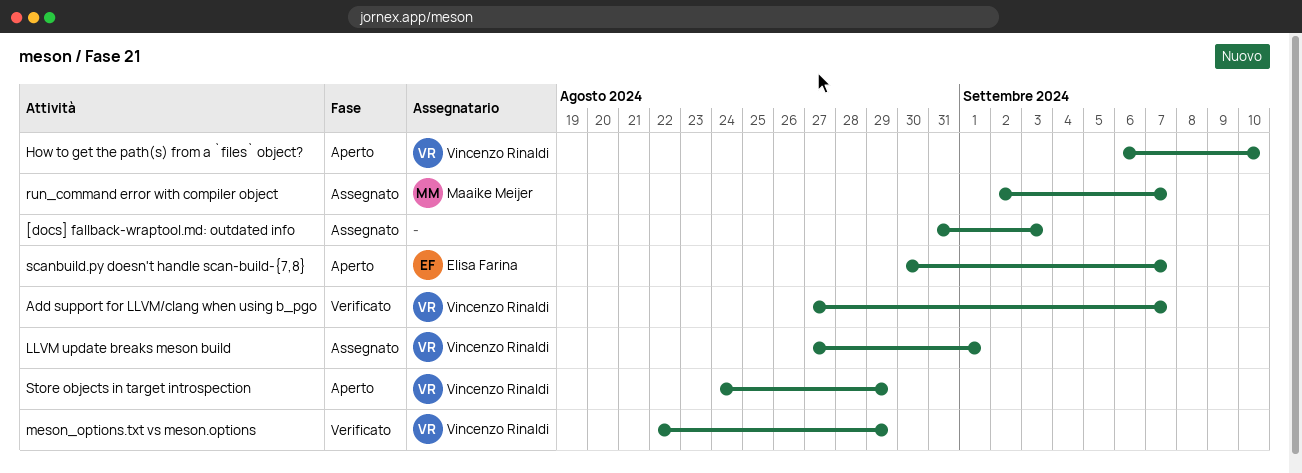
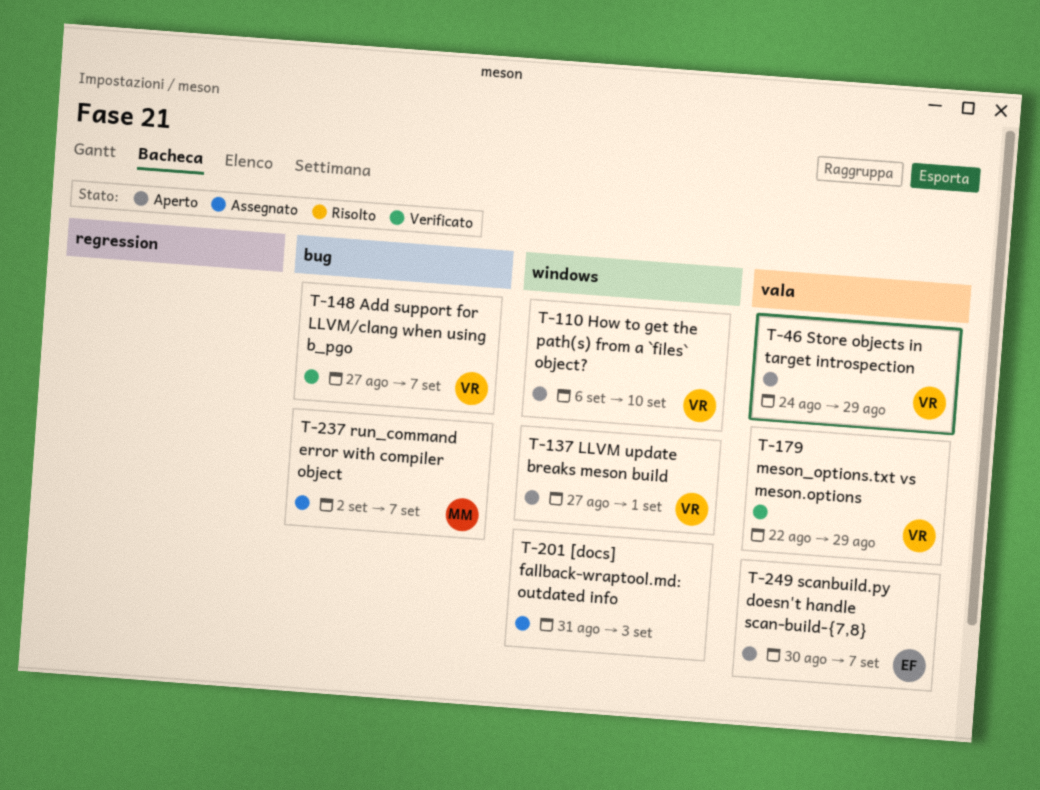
LLVM update breaks meson build, status: Assegnato -> Aperto

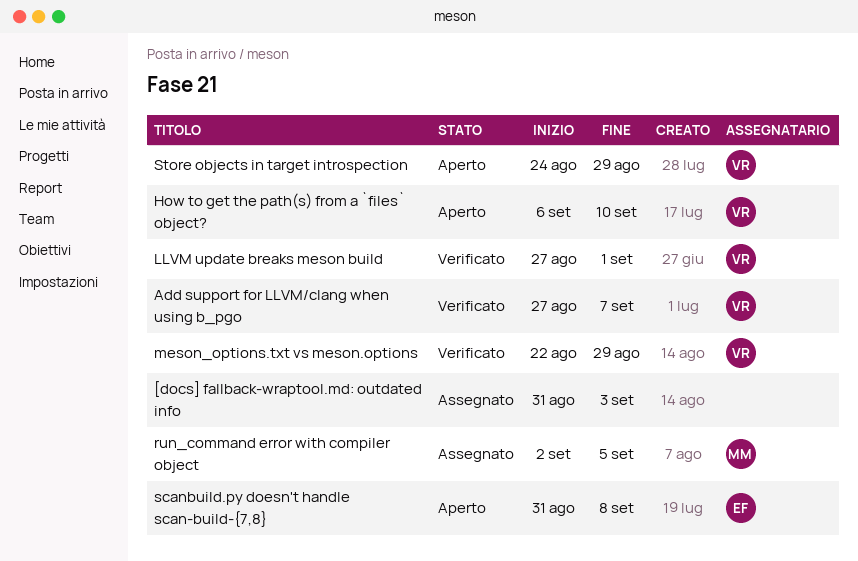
LLVM update breaks meson build, status: Aperto -> Verificato
run_command error with compiler object, due: Sep 7 -> Sep 5
scanbuild.py doesn't handle scan-build-{7,8}, start: Aug 30 -> Aug 31
scanbuild.py doesn't handle scan-build-{7,8}, due: Sep 7 -> Sep 8

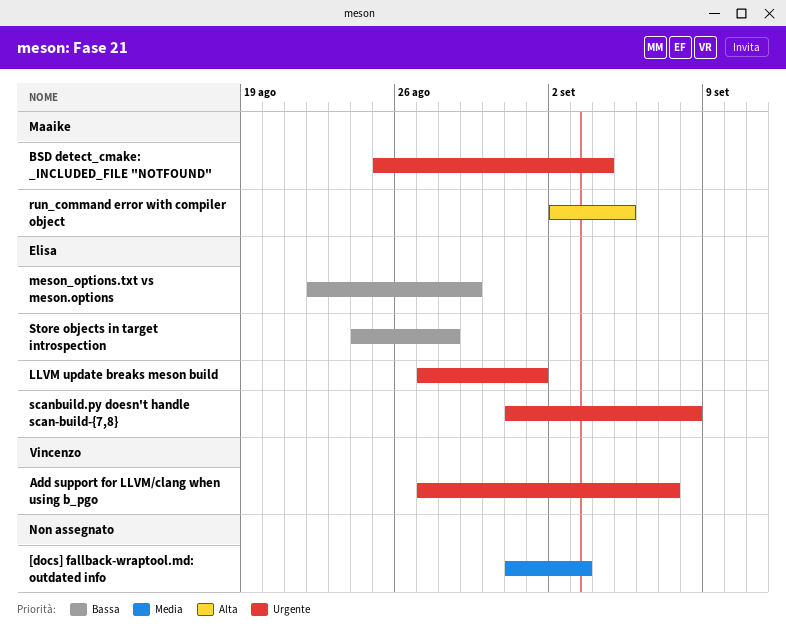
BSD detect_cmake: _INCLUDED_FILE "NOTFOUND": none -> present
How to get the path(s) from a `files` object?: present -> none
LLVM update breaks meson build, owner: Vincenzo -> Elisa
meson_options.txt vs meson.options, owner: Vincenzo -> Elisa
Store objects in target introspection, owner: Vincenzo -> Elisa
Store objects in target introspection, due: Aug 29 -> Aug 28

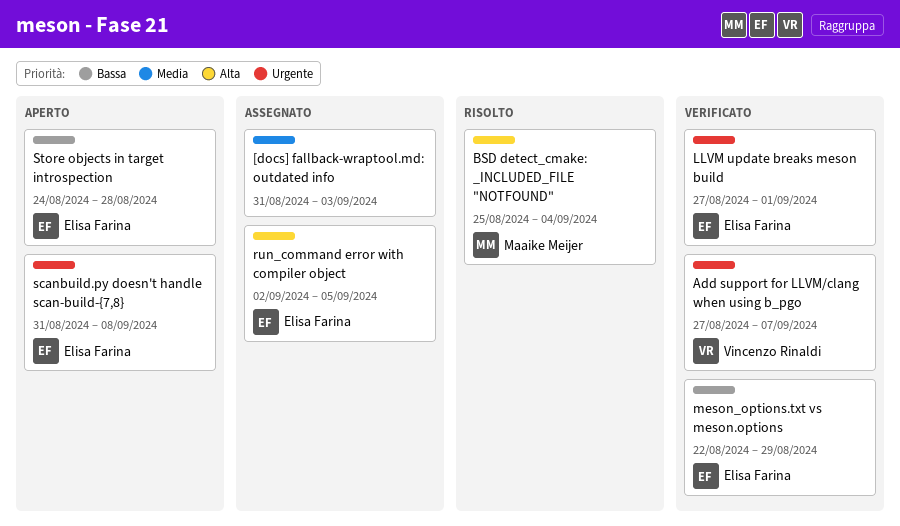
BSD detect_cmake: _INCLUDED_FILE "NOTFOUND", priority: Urgente -> Alta
run_command error with compiler object, owner: Maaike Meijer -> Elisa Farina

